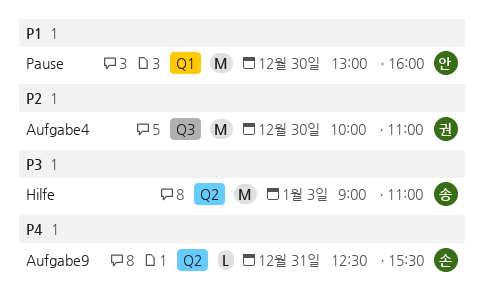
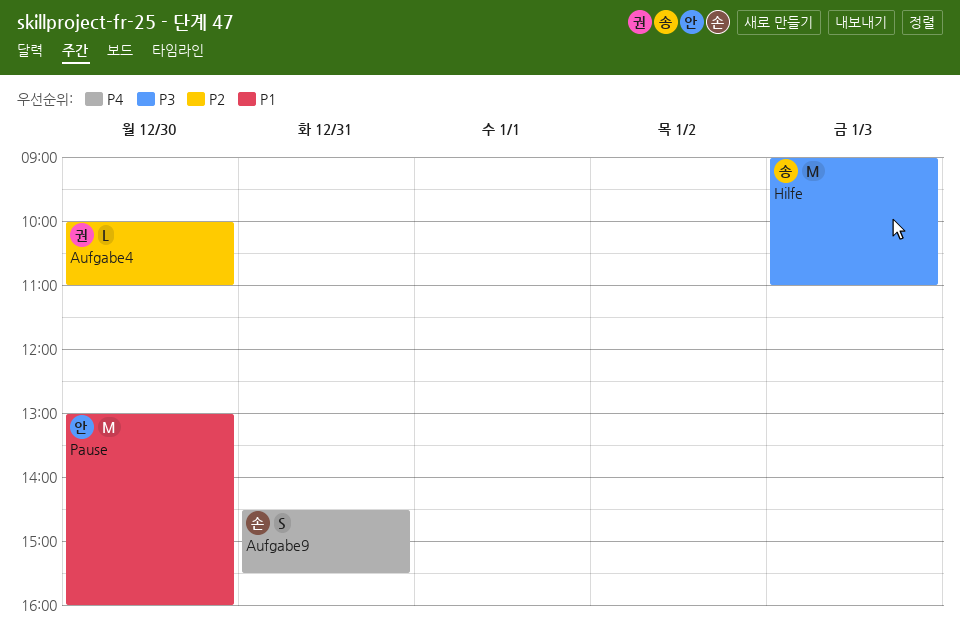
Aufgabe4, estimate: M -> L
Aufgabe9, estimate: L -> S
Aufgabe9, begins: 12:30 -> 14:30

